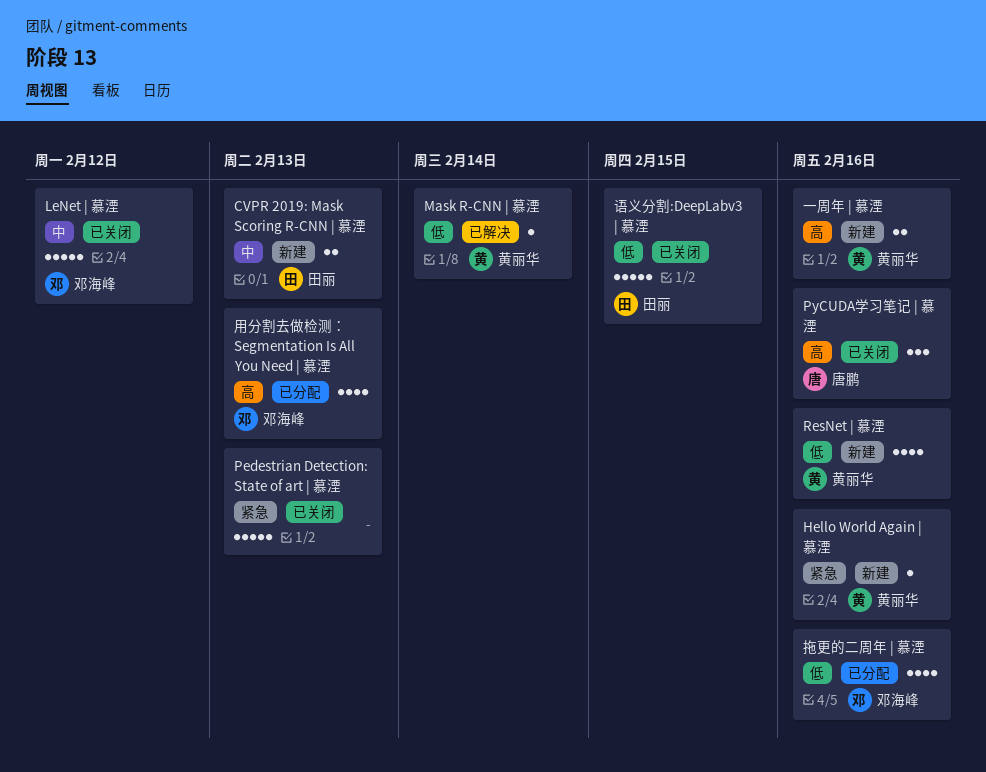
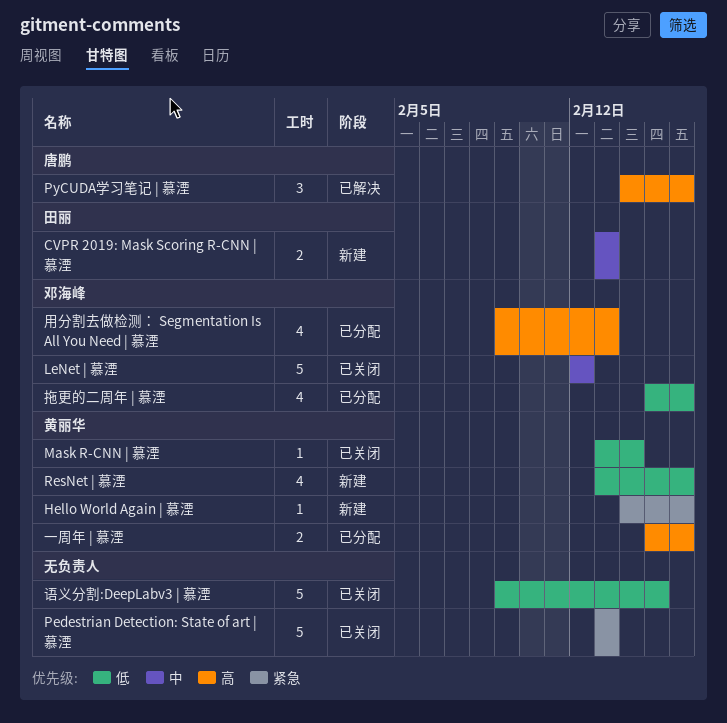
Mask R-CNN | 慕湮, status: 已解决 -> 已关闭
PyCUDA学习笔记 | 慕湮, status: 已关闭 -> 已解决
一周年 | 慕湮, status: 新建 -> 已分配
语义分割:DeepLabv3 | 慕湮, owner: 田丽 -> none

